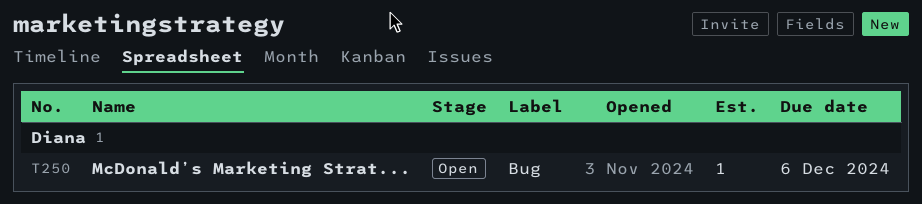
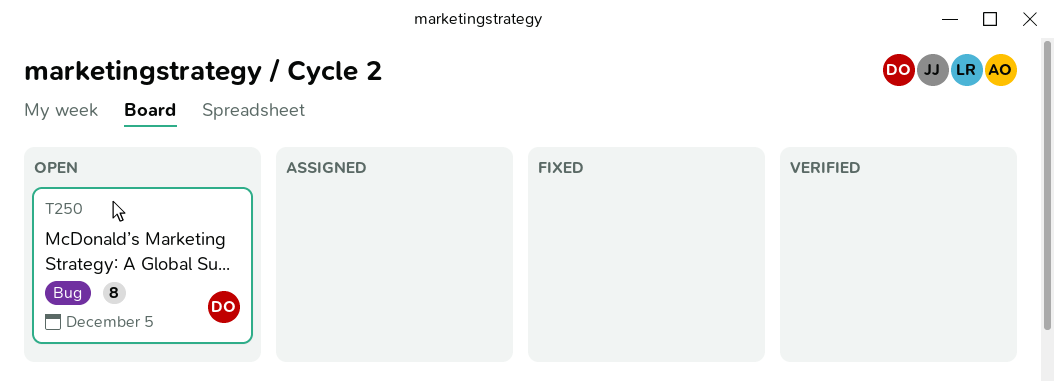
T250, estimate: 1 -> 8
T250, due: Dec 6 -> Dec 5

